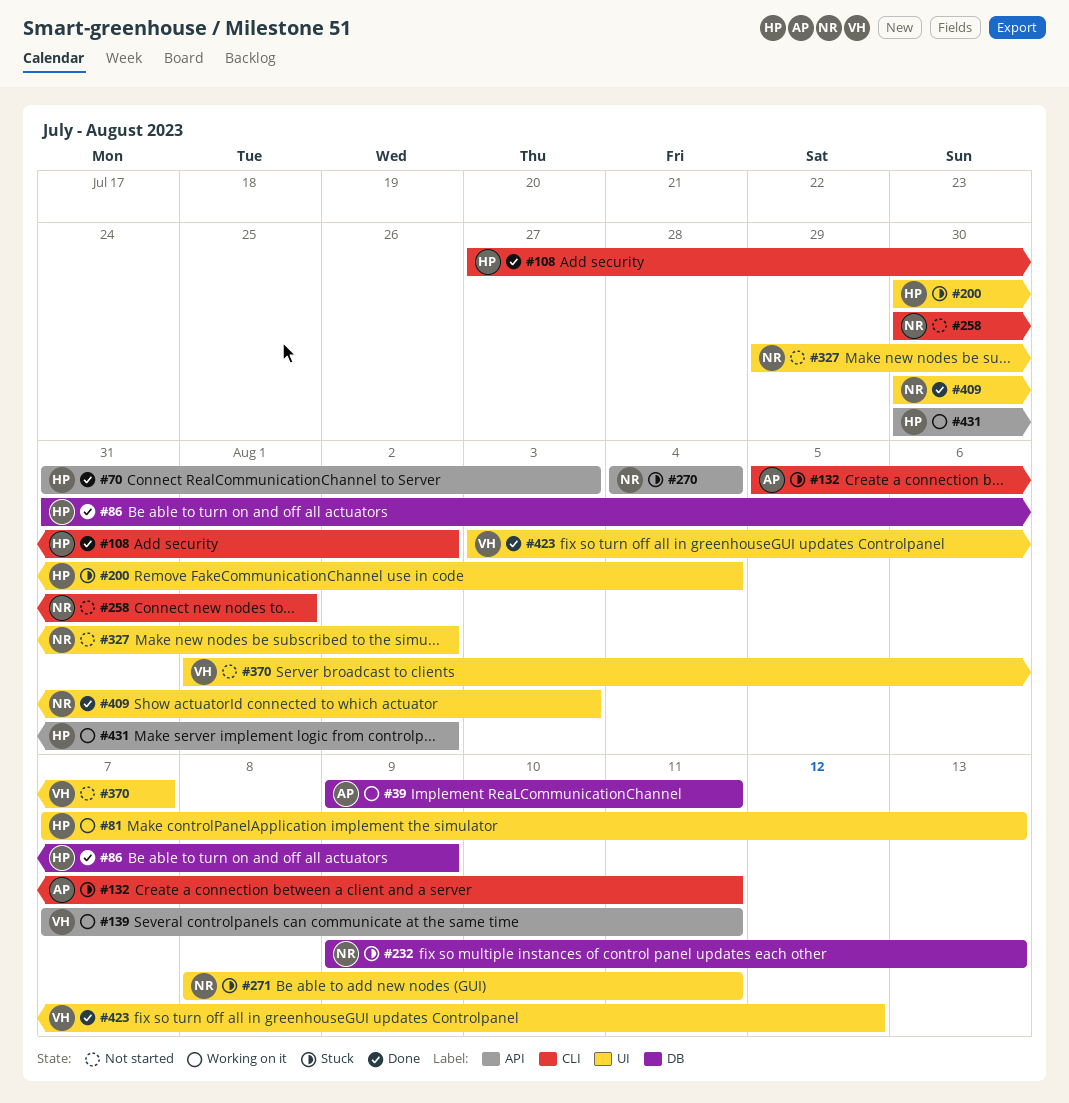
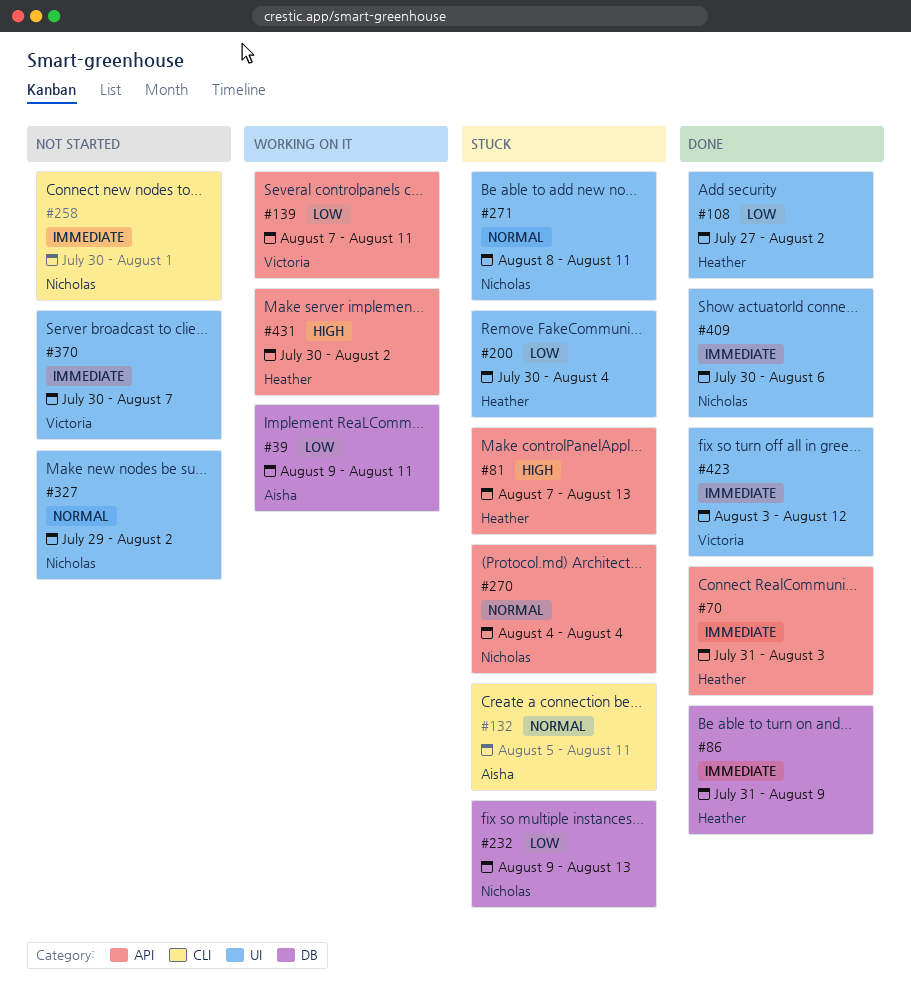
#81, status: Working on it -> Stuck
#81, label: UI -> API
#108, label: CLI -> UI
#370, start: Aug 1 -> Jul 30
#409, due: Aug 3 -> Aug 6

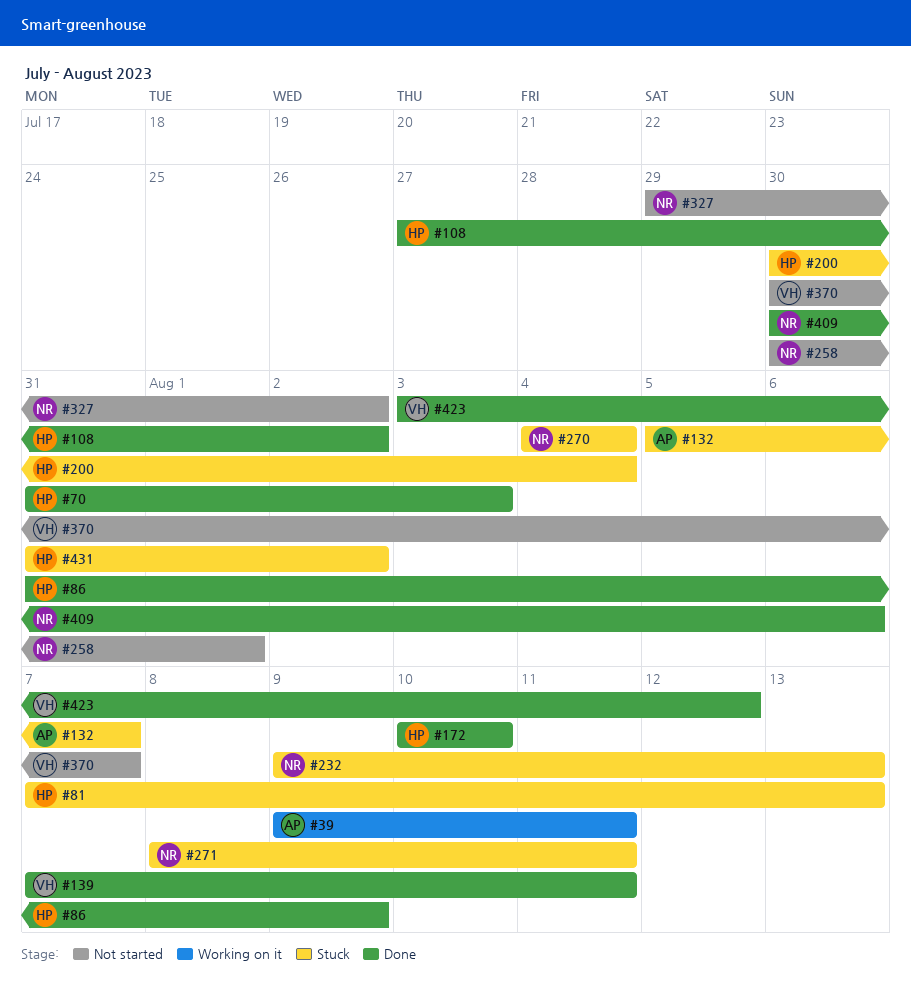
#132, due: Aug 11 -> Aug 7
#139, status: Working on it -> Done
#172: none -> present
#431, status: Working on it -> Stuck
#431, start: Jul 30 -> Jul 31

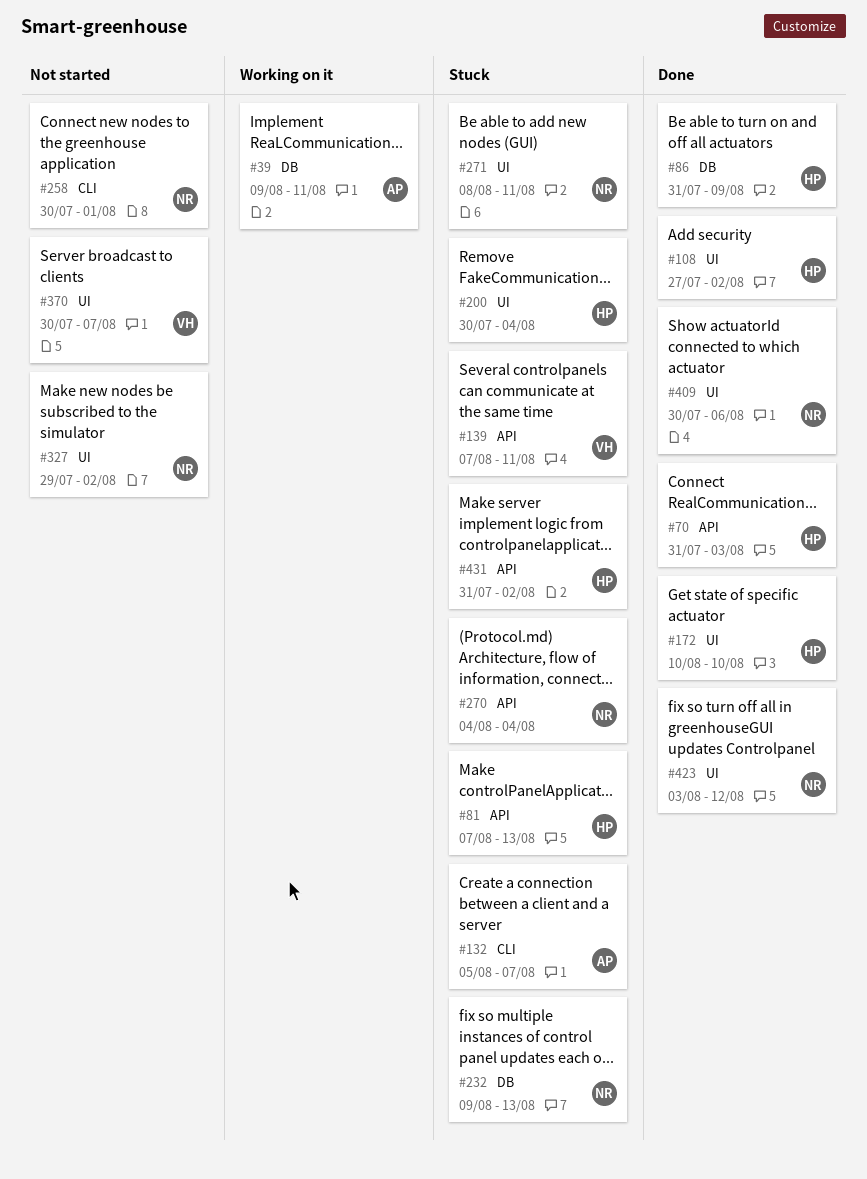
#139, status: Done -> Stuck
#423, owner: VH -> NR

